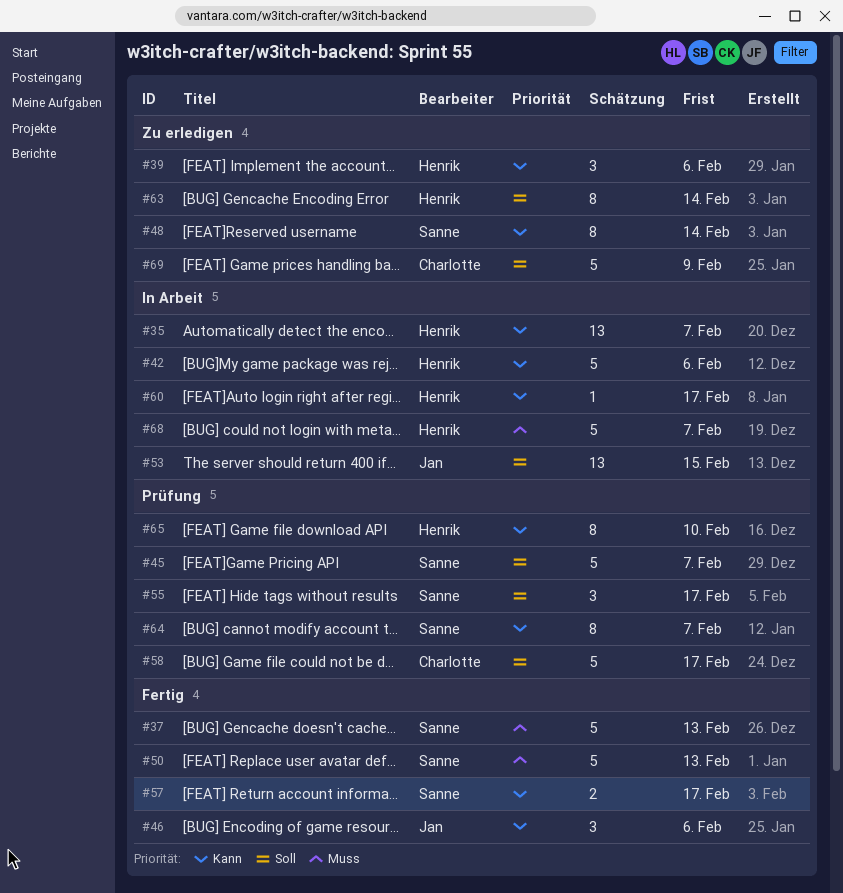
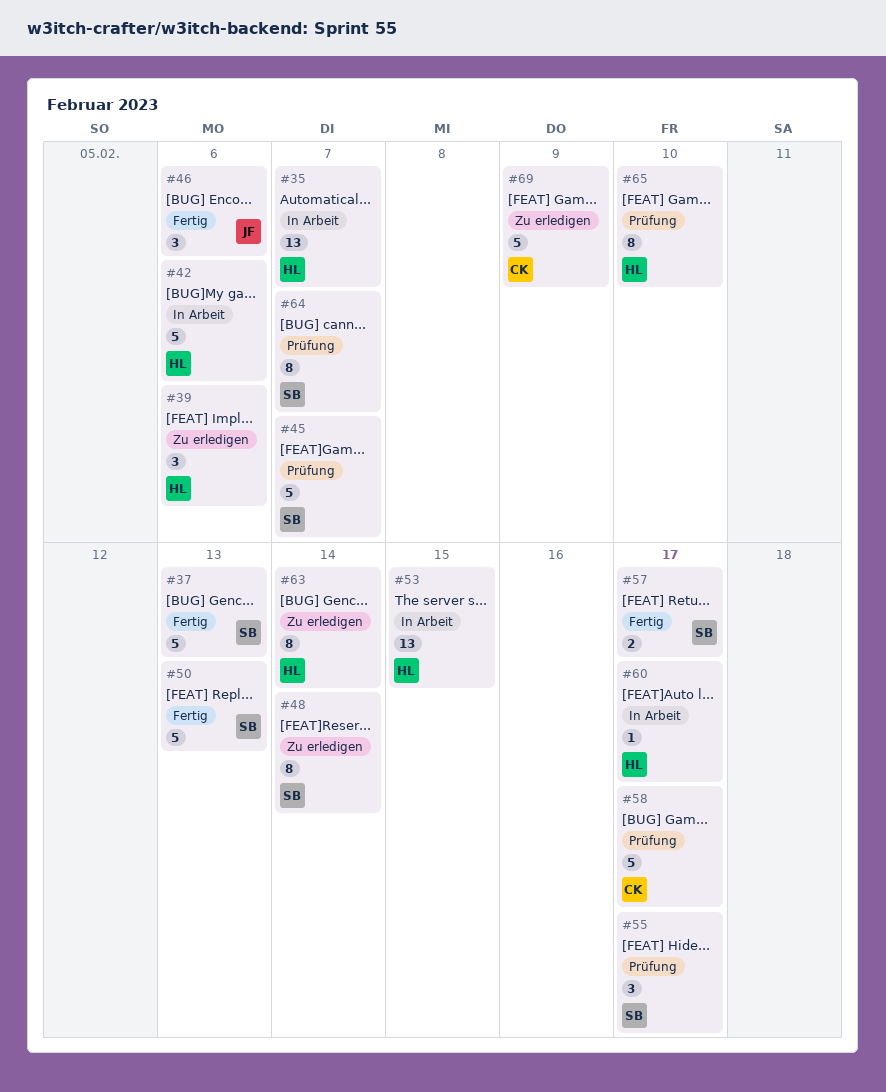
#53, owner: Jan -> Henrik
#68: present -> none

